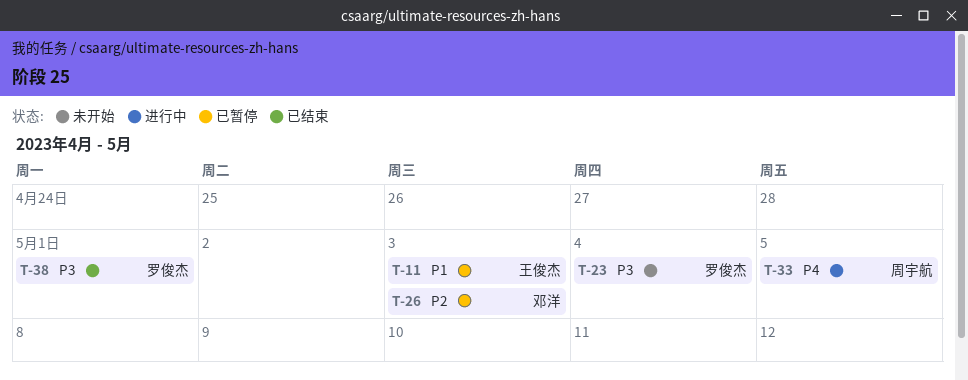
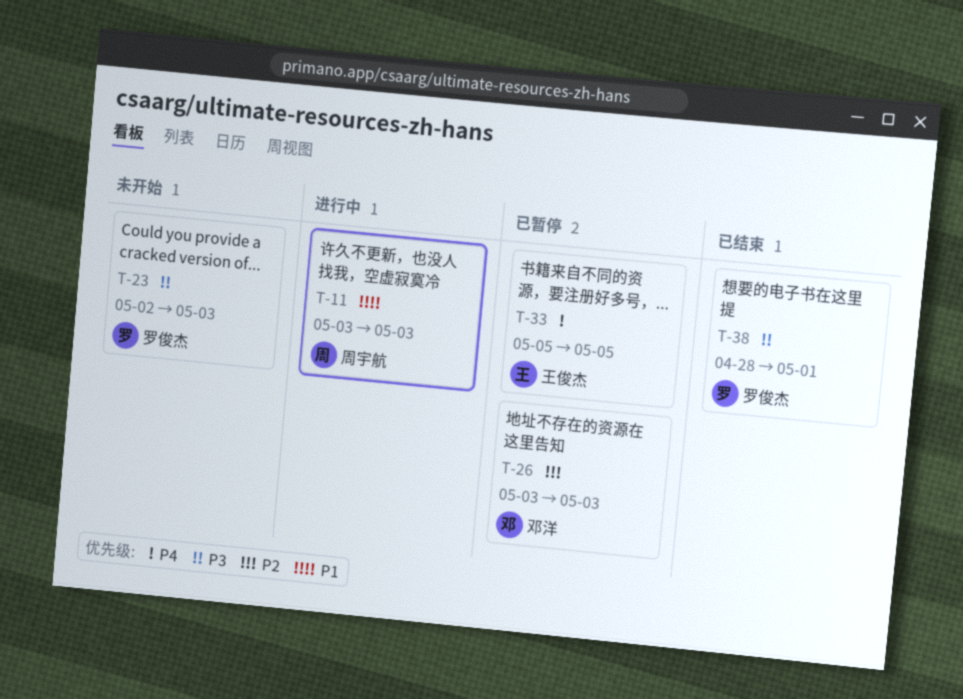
T-11, status: 已暂停 -> 进行中
T-11, owner: 王俊杰 -> 周宇航
T-23, due: May 4 -> May 3
T-33, status: 进行中 -> 已暂停
T-33, owner: 周宇航 -> 王俊杰

